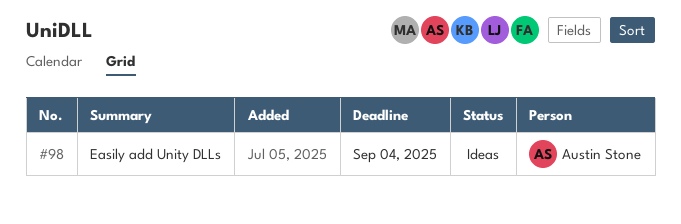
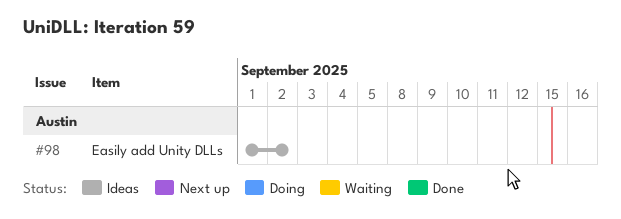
#98, due: Sep 4 -> Sep 2

